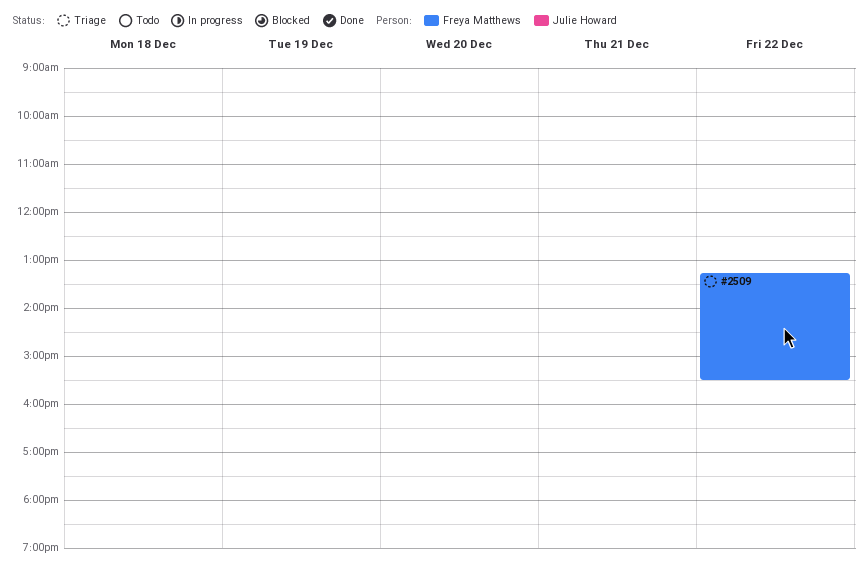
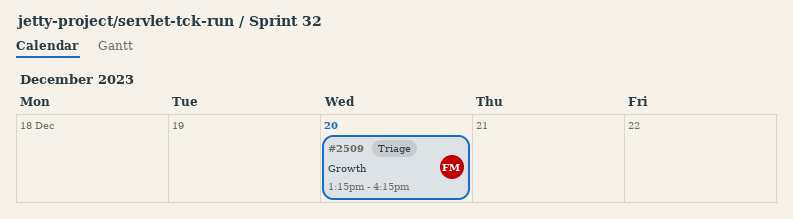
#2509, day: Dec 22 -> Dec 20
#2509, ends: 15:30 -> 16:15

